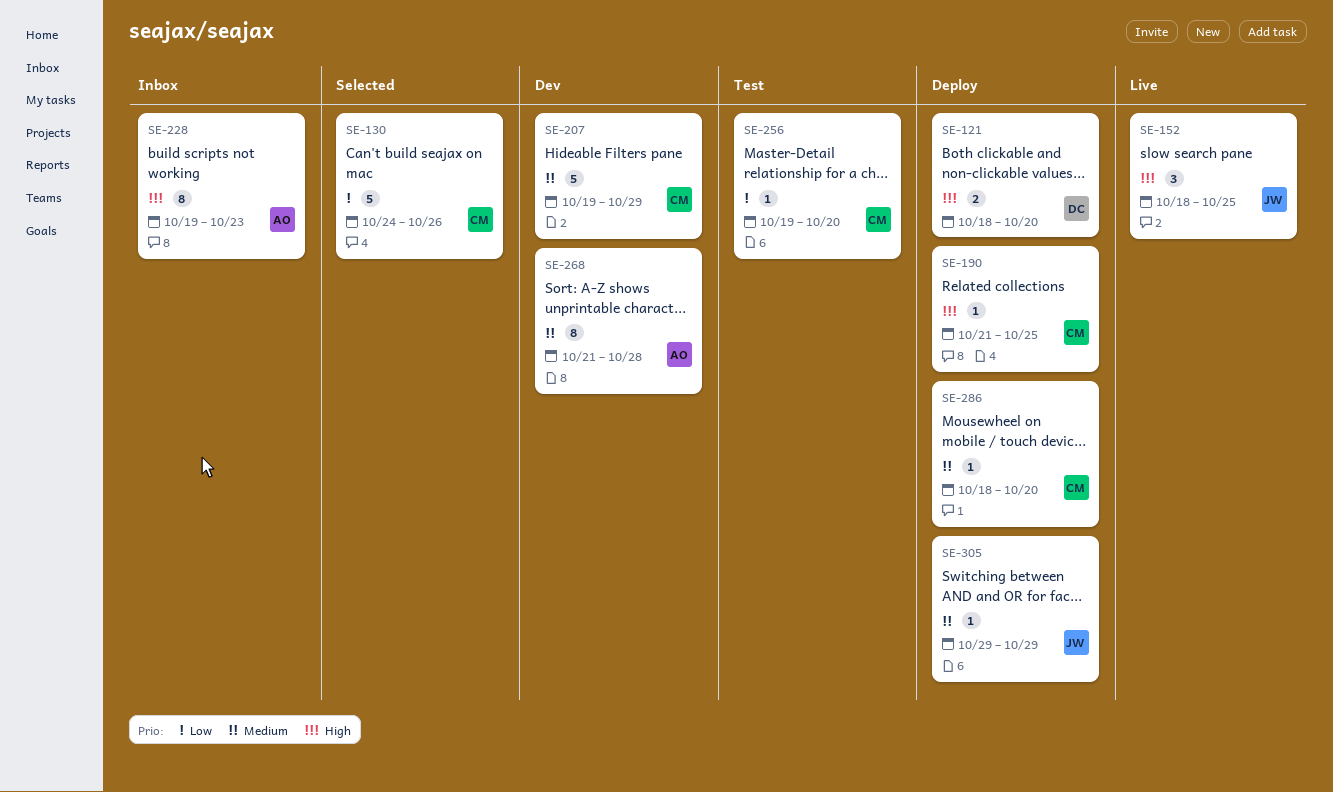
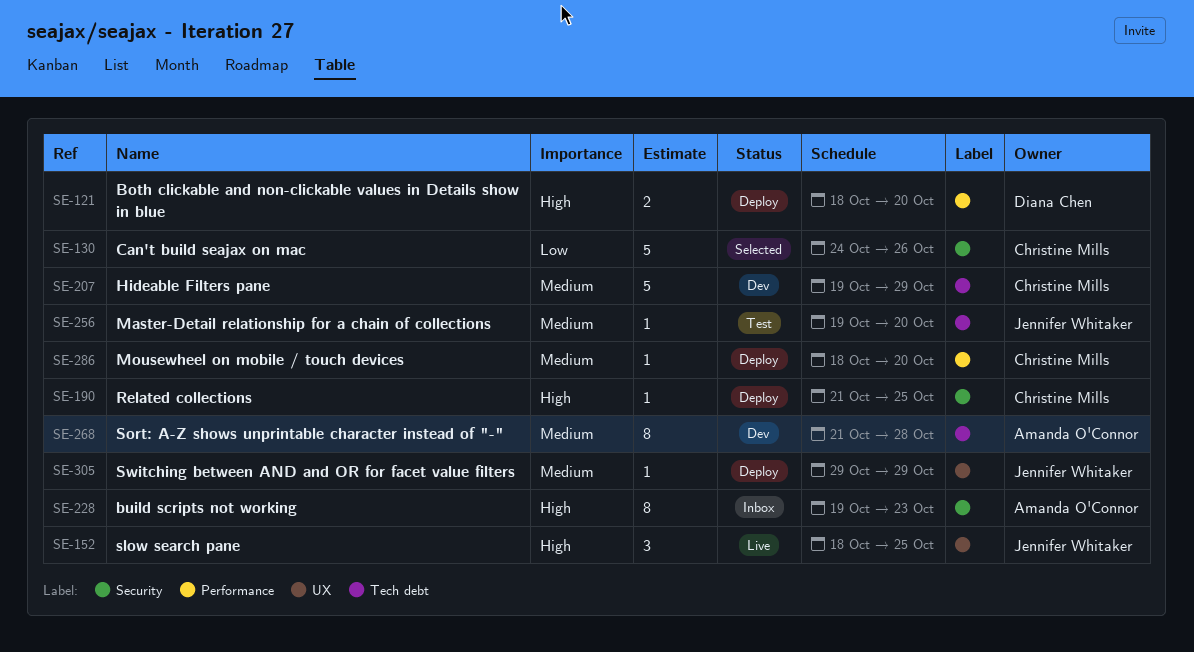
SE-256, owner: Christine Mills -> Jennifer Whitaker
SE-256, priority: Low -> Medium

